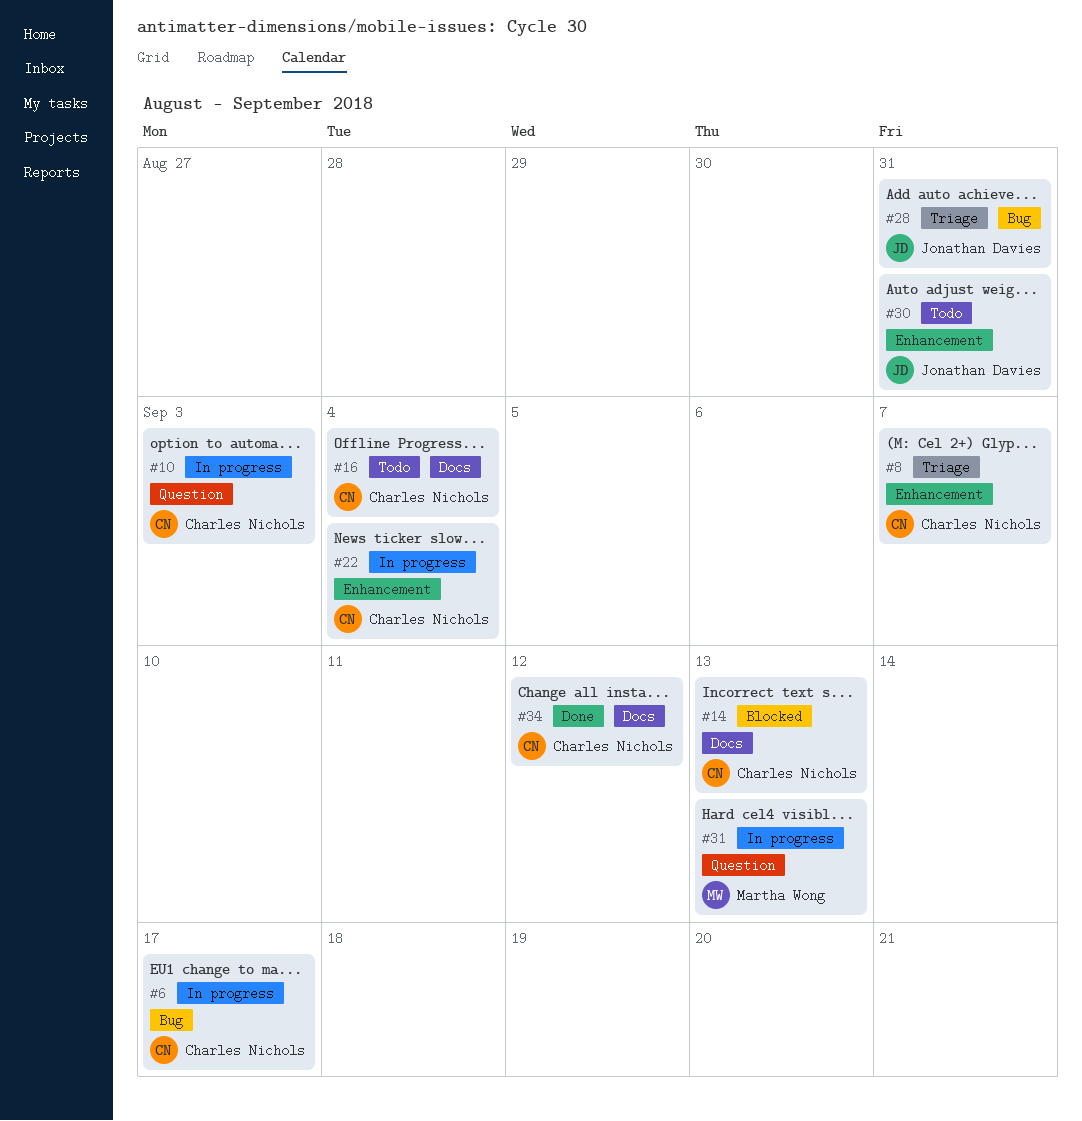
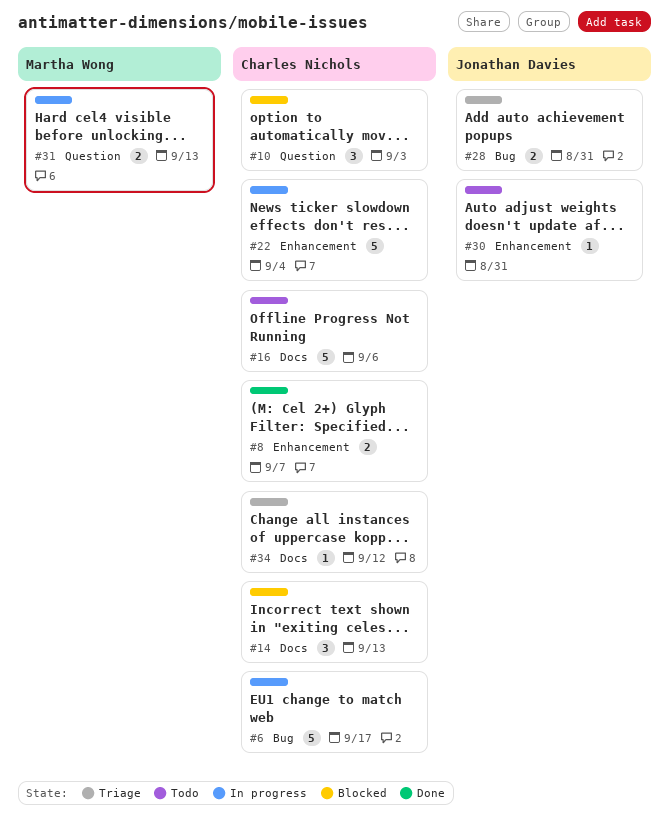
#8, status: Triage -> Done
#10, status: In progress -> Blocked
#16, due: Sep 4 -> Sep 6
#34, status: Done -> Triage

